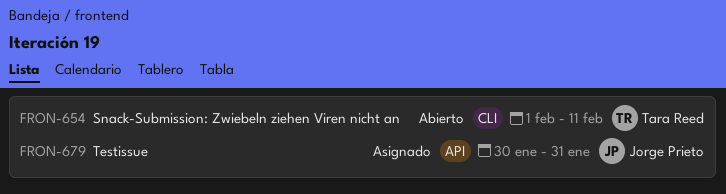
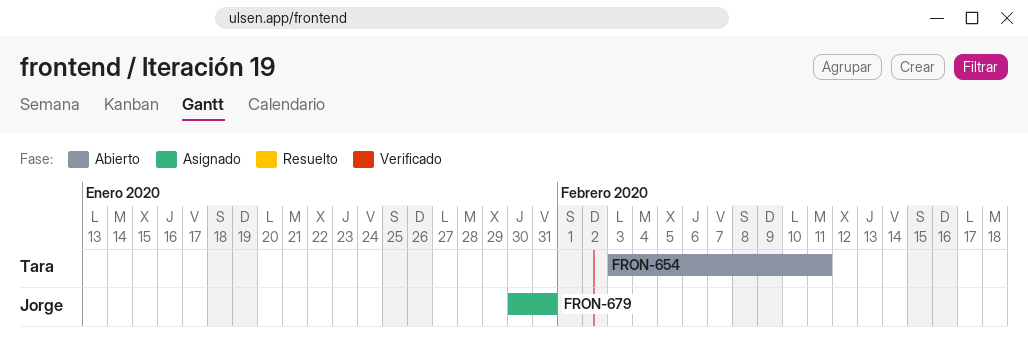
FRON-654, start: Feb 1 -> Feb 3

